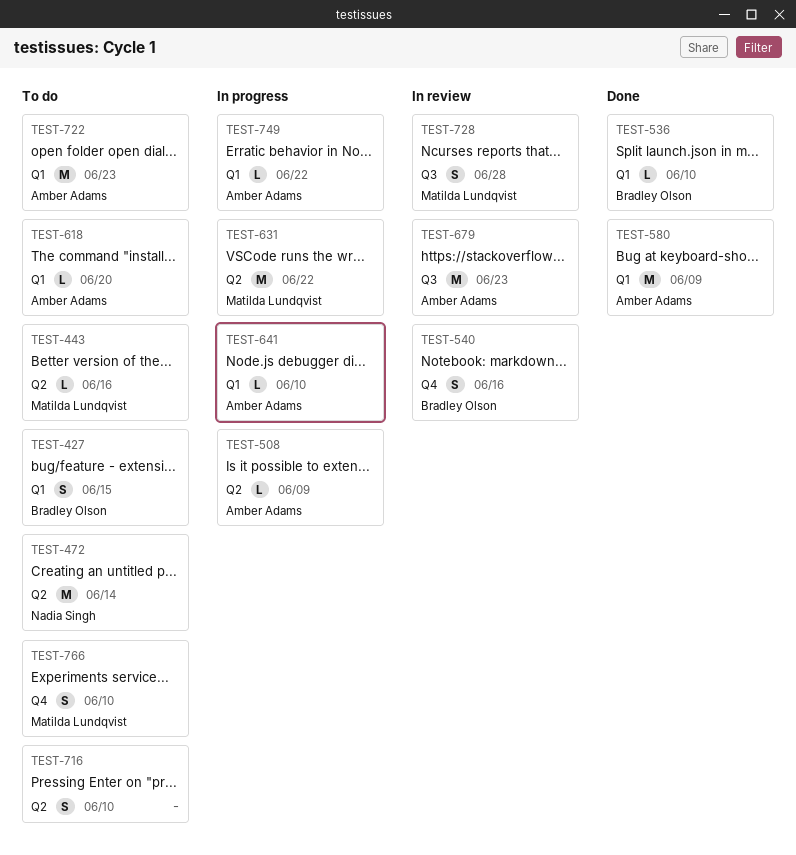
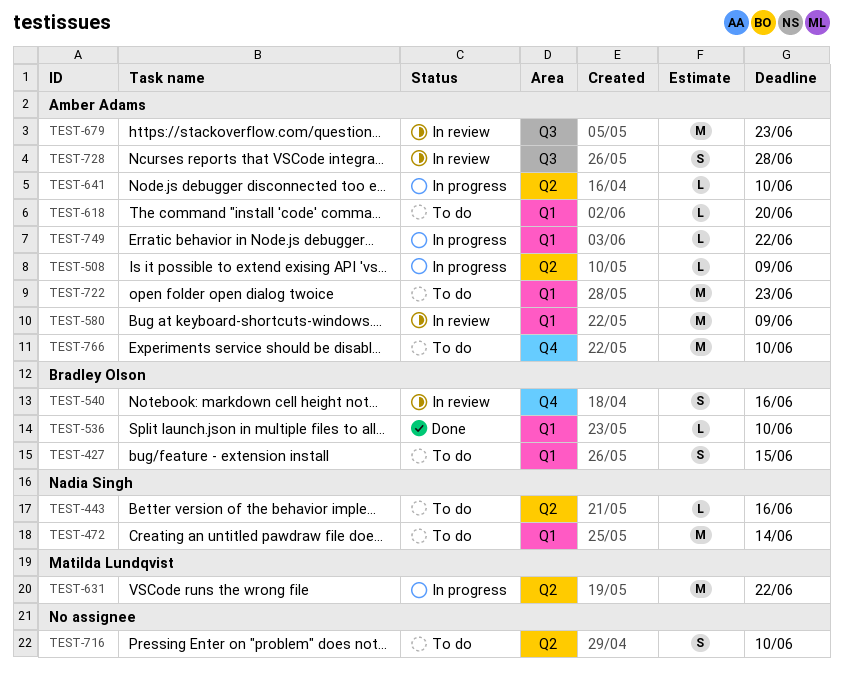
TEST-443, owner: Matilda Lundqvist -> Nadia Singh
TEST-472, label: Q2 -> Q1
TEST-580, status: Done -> In review
TEST-641, label: Q1 -> Q2
TEST-728, owner: Matilda Lundqvist -> Amber Adams
TEST-766, owner: Matilda Lundqvist -> Amber Adams
TEST-766, estimate: S -> M

